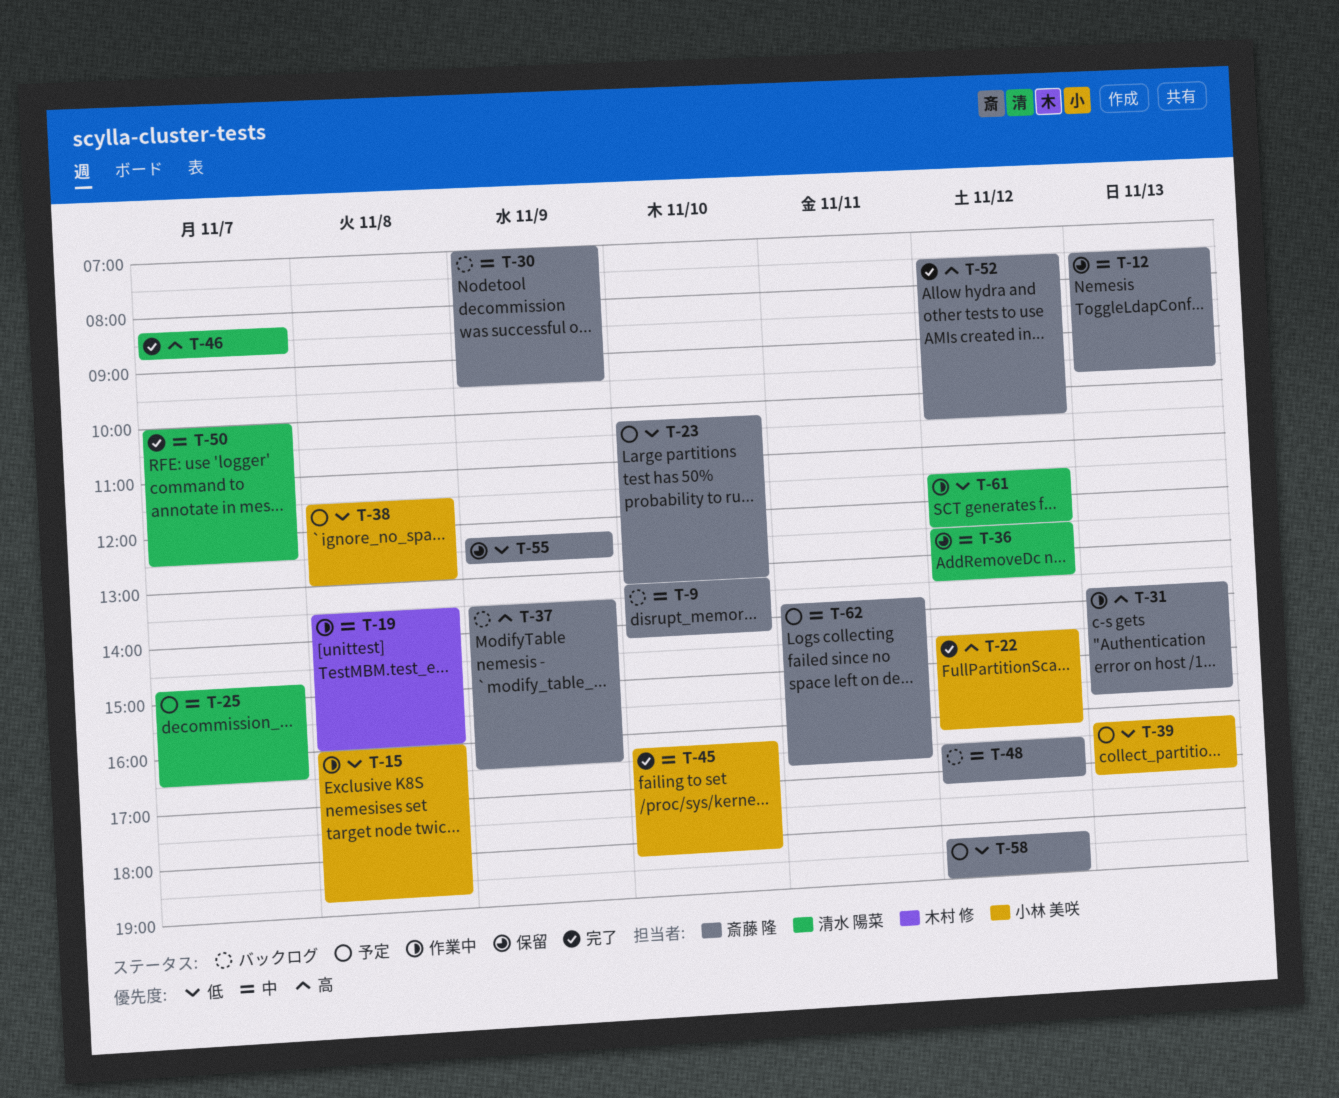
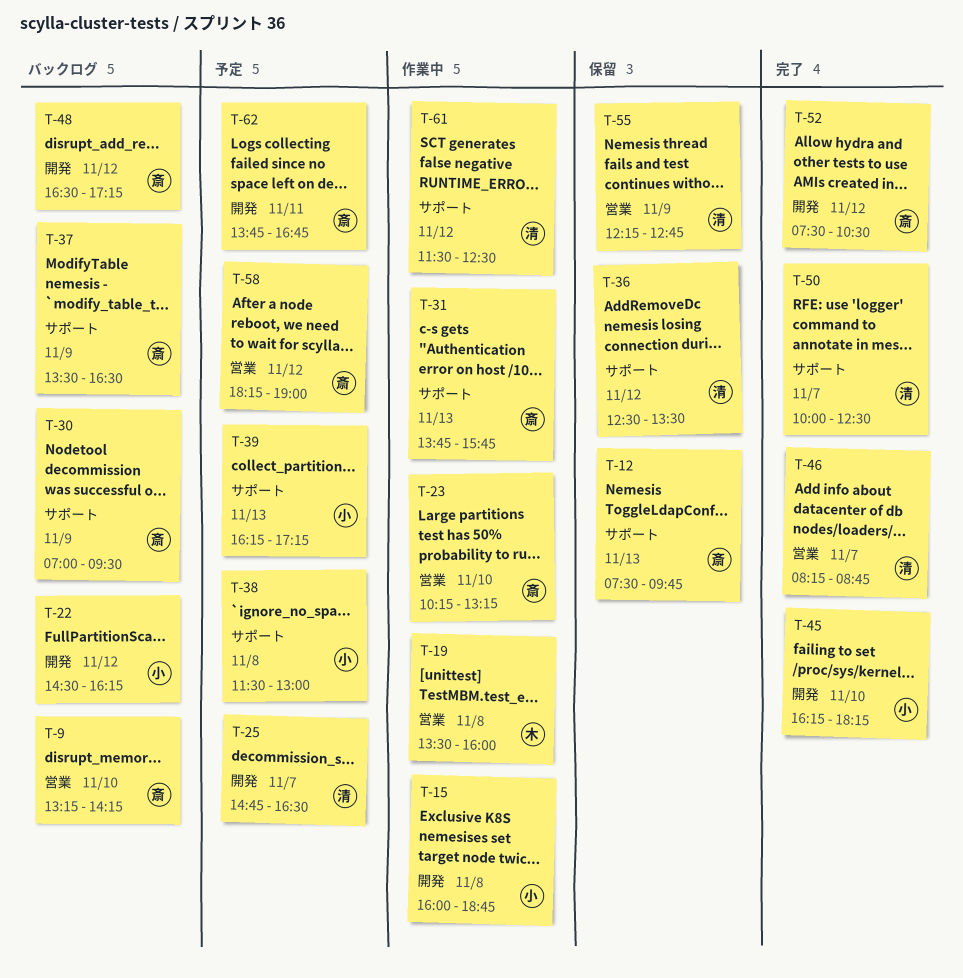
T-22, status: 完了 -> バックログ
T-23, status: 予定 -> 作業中
T-55, owner: 斎藤 隆 -> 清水 陽菜

